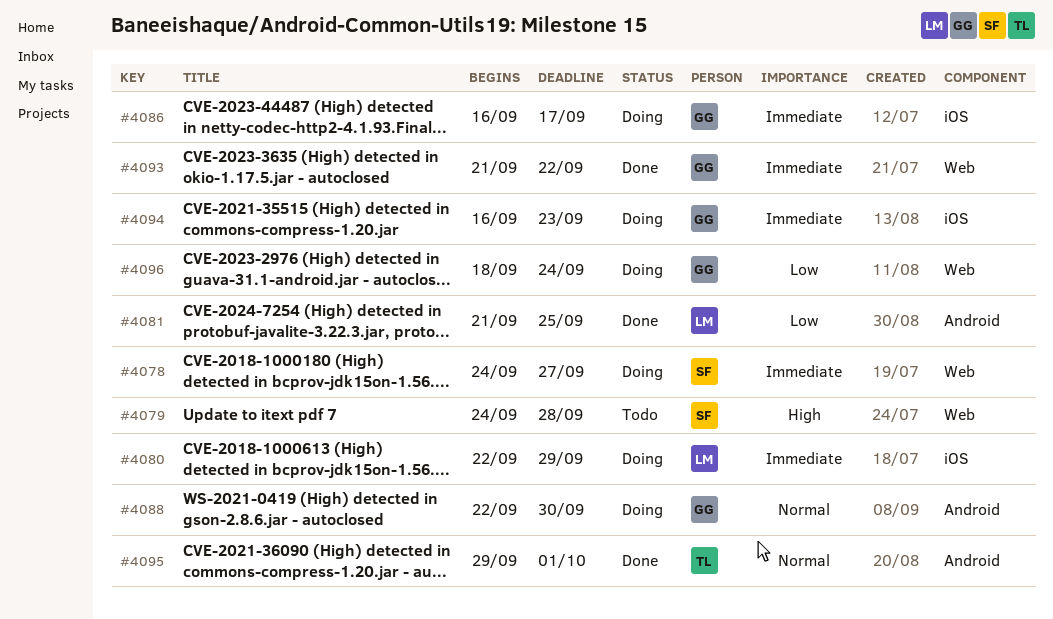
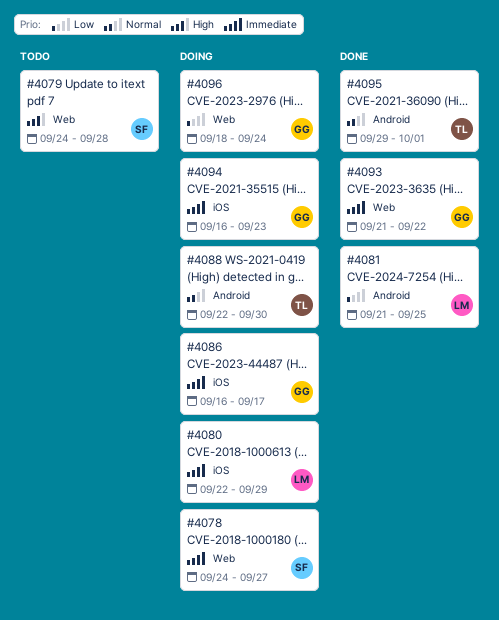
#4088, owner: GG -> TL

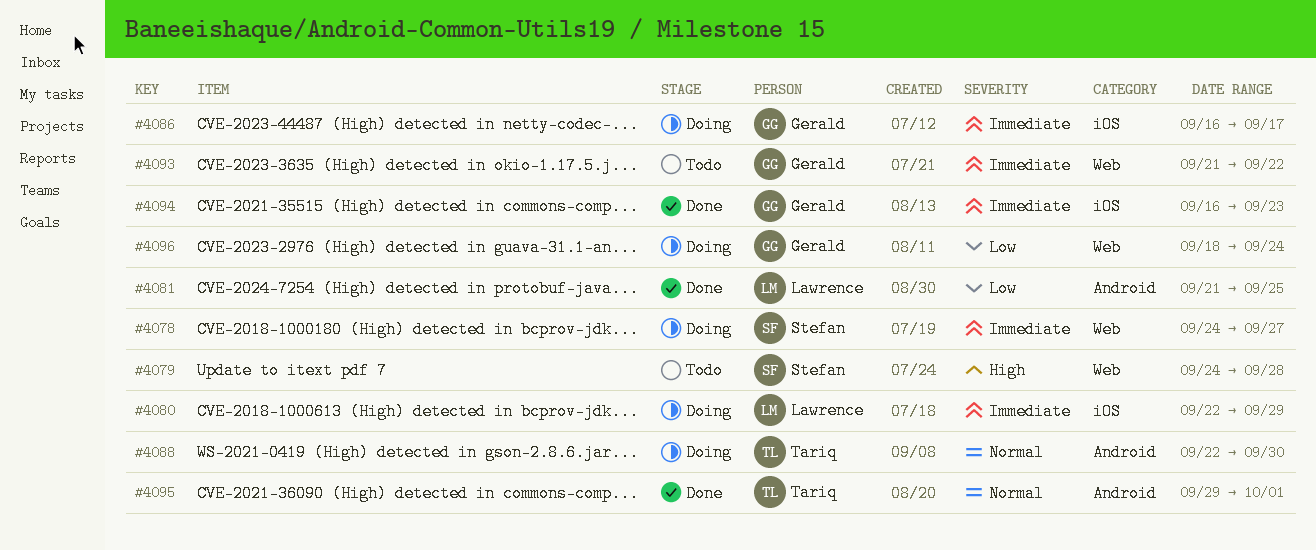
#4093, status: Done -> Todo
#4094, status: Doing -> Done

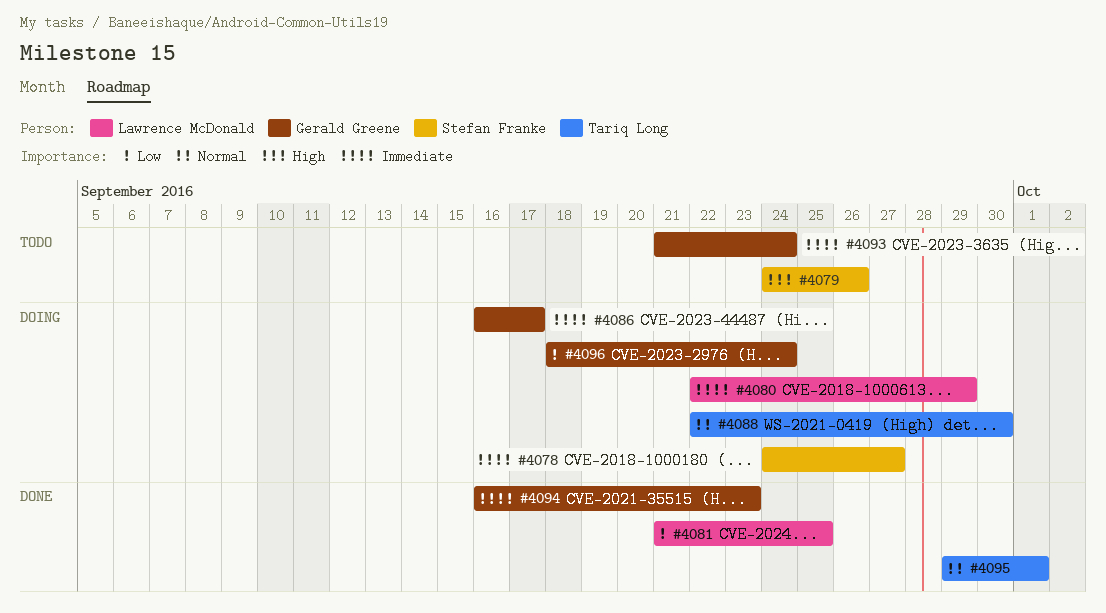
#4079, due: Sep 28 -> Sep 26
#4093, due: Sep 22 -> Sep 24

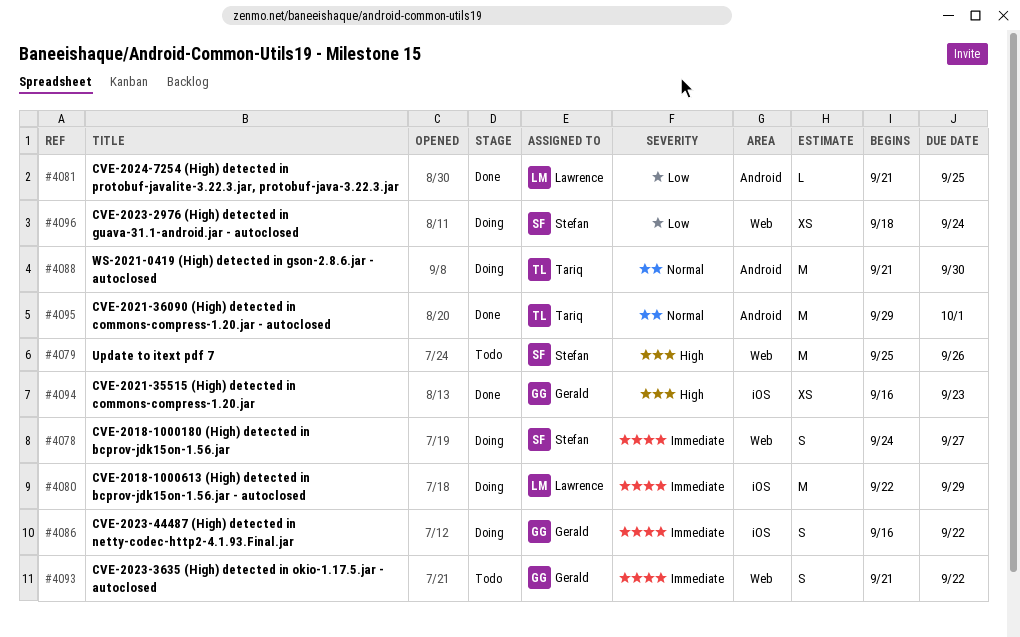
#4079, start: Sep 24 -> Sep 25
#4086, due: Sep 17 -> Sep 22
#4088, start: Sep 22 -> Sep 21
#4093, due: Sep 24 -> Sep 22
#4094, priority: Immediate -> High
#4096, owner: Gerald Greene -> Stefan Franke

